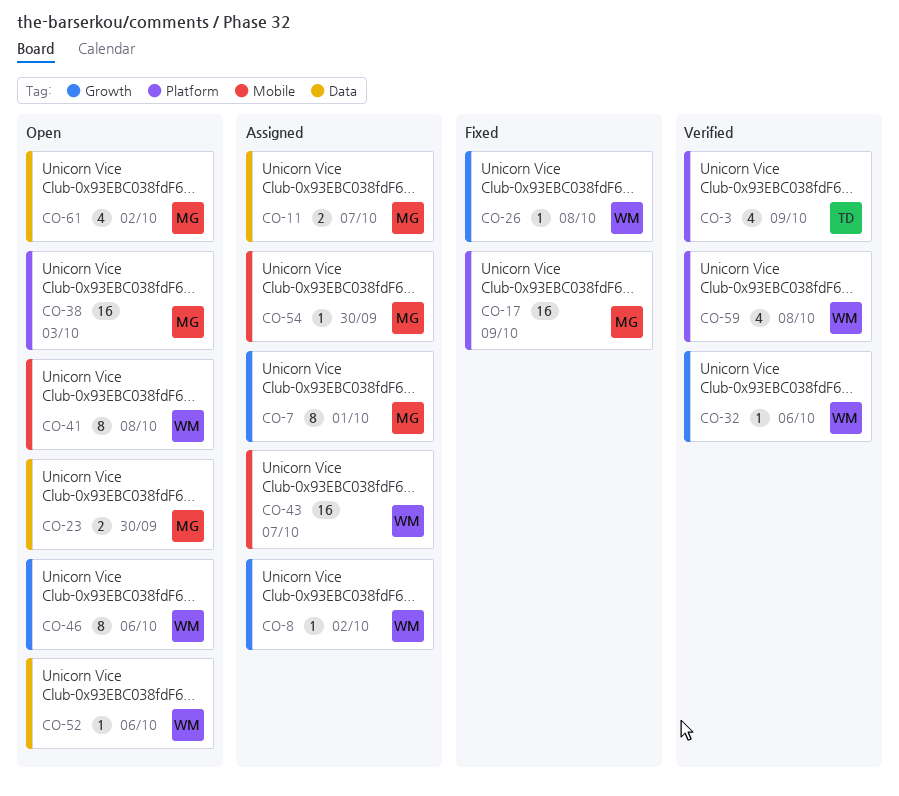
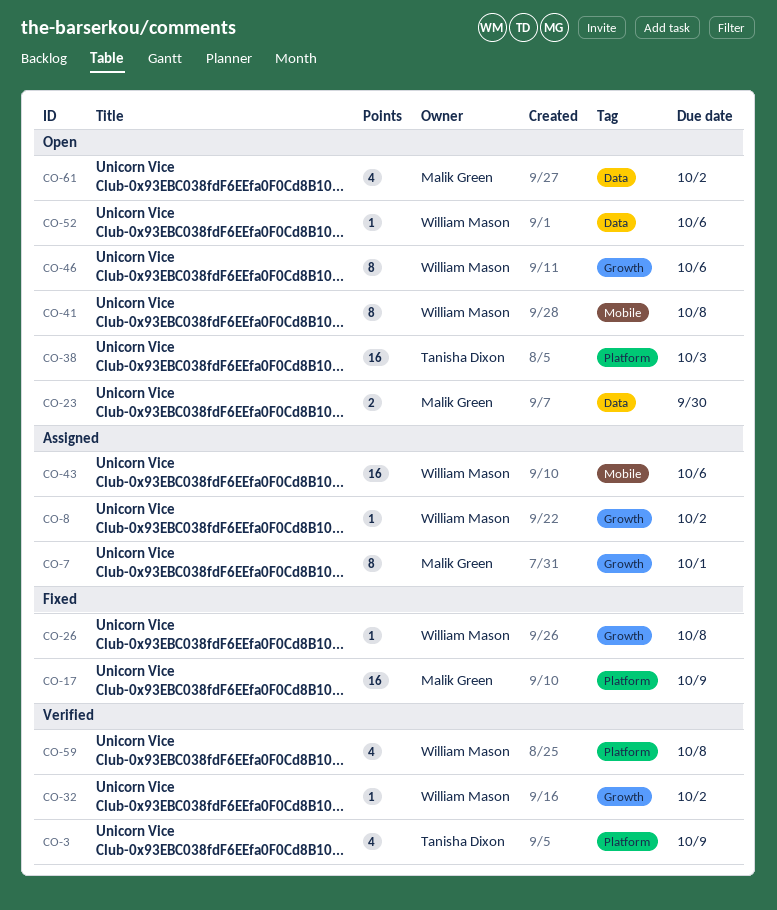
CO-11: present -> none
CO-32, due: Oct 6 -> Oct 2
CO-38, owner: Malik Green -> Tanisha Dixon
CO-43, due: Oct 7 -> Oct 6
CO-54: present -> none

